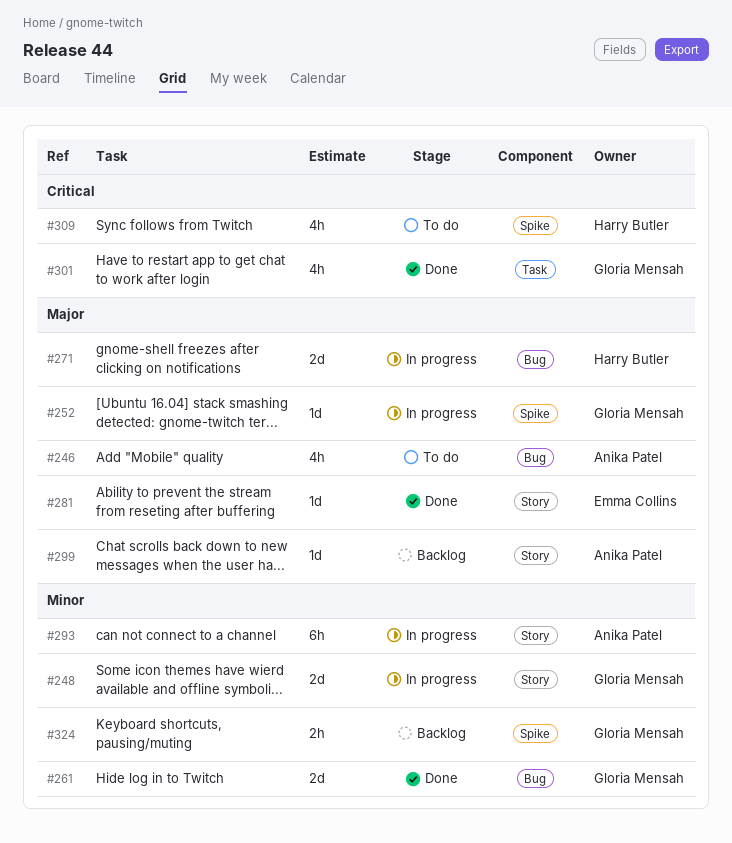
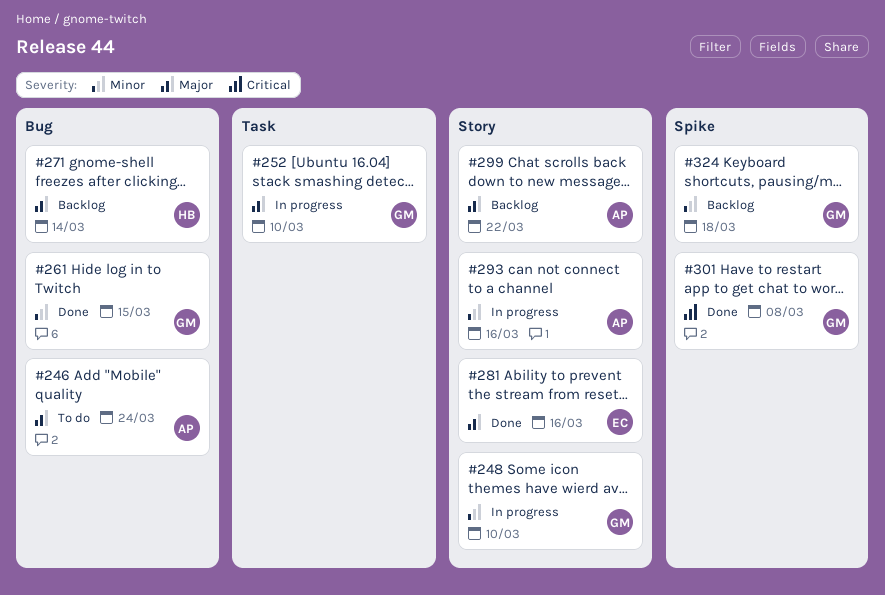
#252, label: Spike -> Task
#271, status: In progress -> Backlog
#301, label: Task -> Spike
#309: present -> none

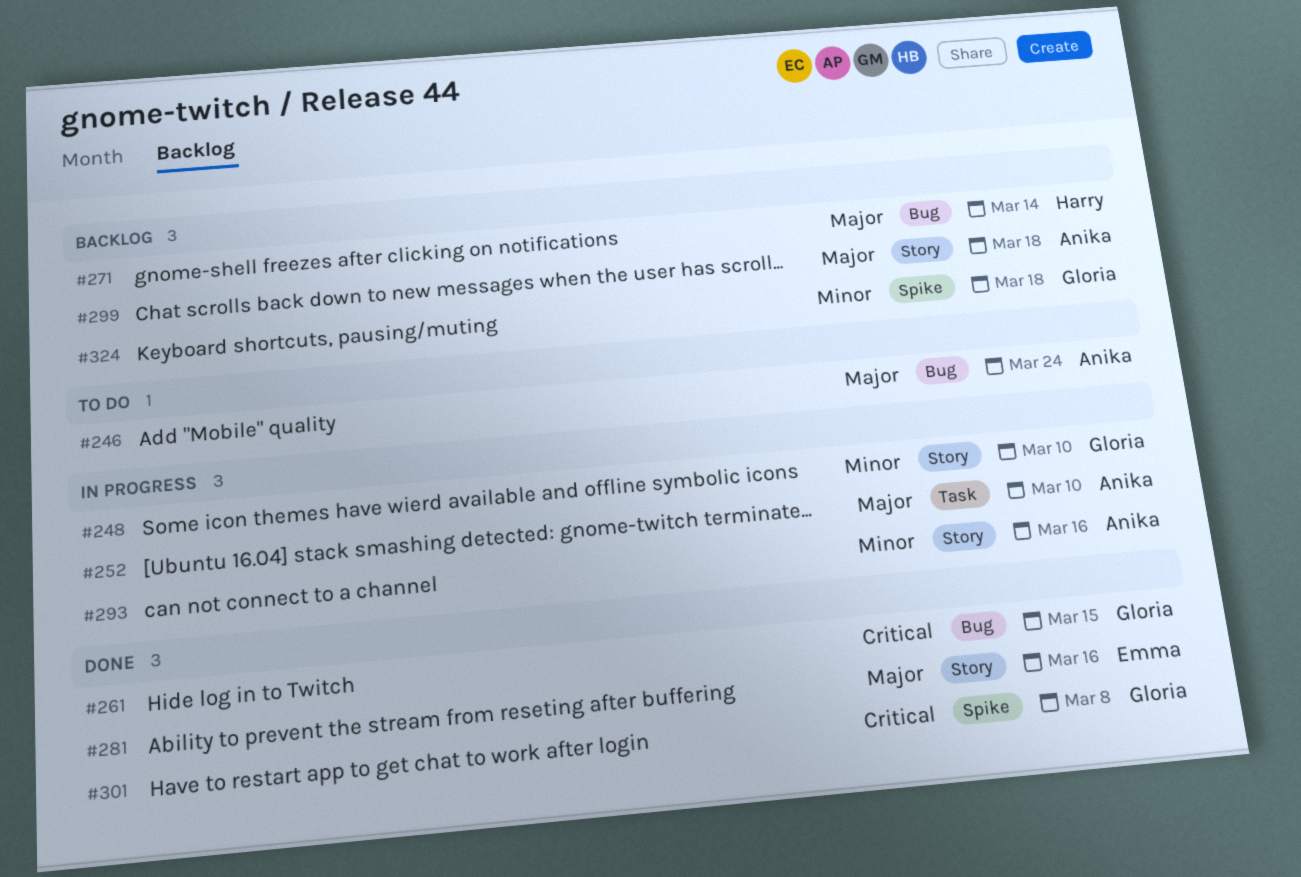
#252, owner: Gloria -> Anika
#261, priority: Minor -> Critical
#299, due: Mar 22 -> Mar 18

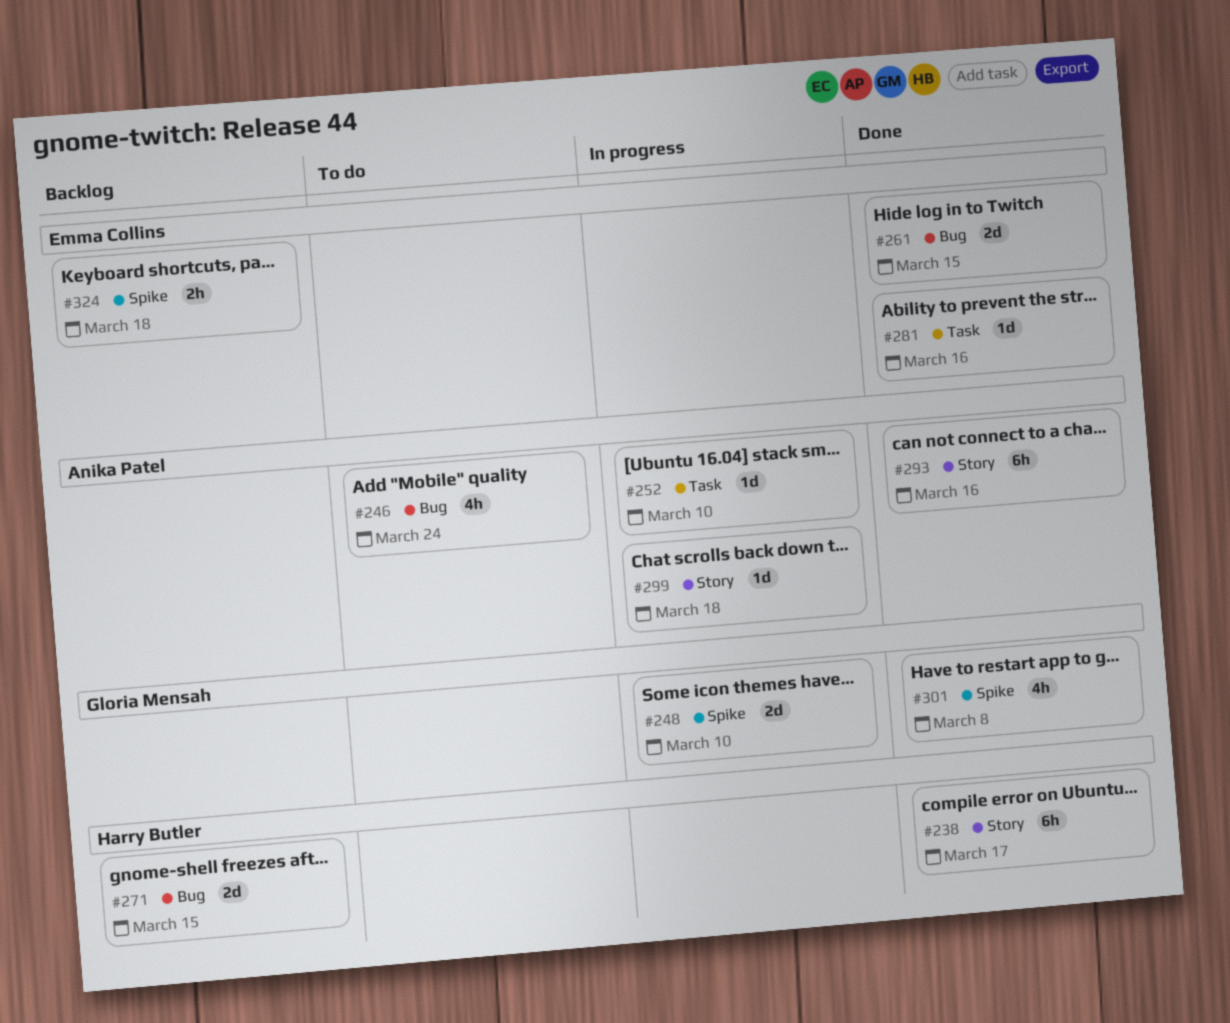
#238: none -> present
#248, label: Story -> Spike
#261, owner: Gloria Mensah -> Emma Collins
#271, due: Mar 14 -> Mar 15
#281, label: Story -> Task
#293, status: In progress -> Done
#299, status: Backlog -> In progress
#324, owner: Gloria Mensah -> Emma Collins

